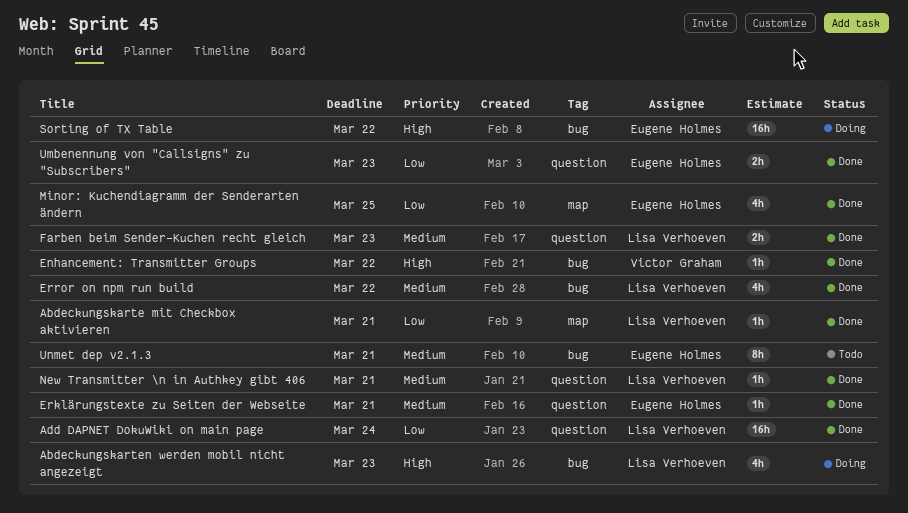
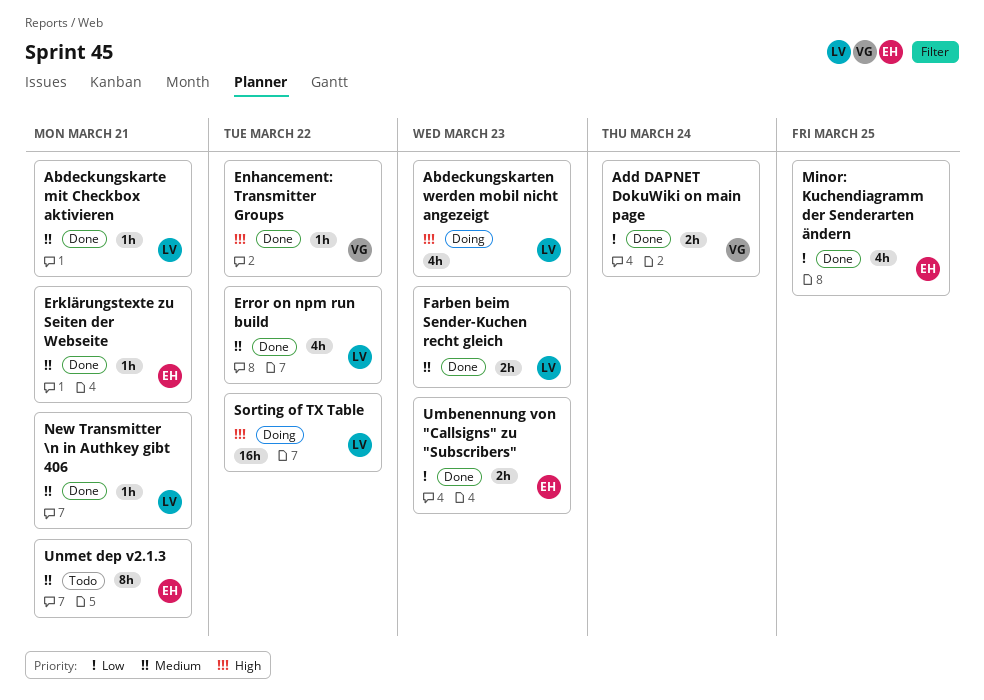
Abdeckungskarte mit Checkbox aktivieren, priority: Low -> Medium
Add DAPNET DokuWiki on main page, owner: Lisa Verhoeven -> Victor Graham
Add DAPNET DokuWiki on main page, estimate: 16h -> 2h
Sorting of TX Table, owner: Eugene Holmes -> Lisa Verhoeven

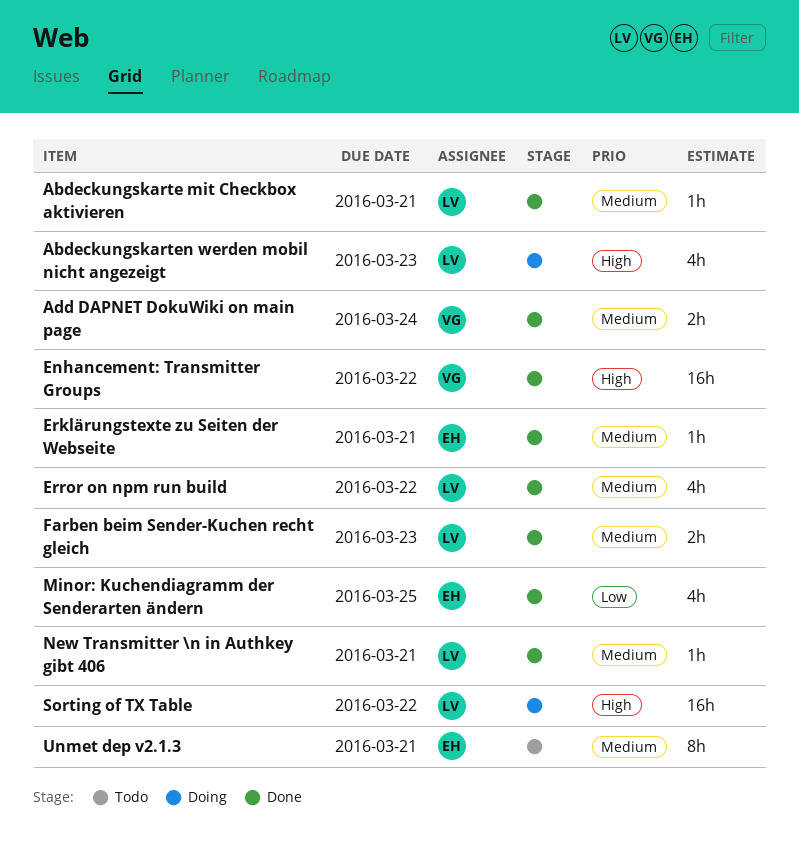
Add DAPNET DokuWiki on main page, priority: Low -> Medium
Enhancement: Transmitter Groups, estimate: 1h -> 16h
Umbenennung von "Callsigns" zu "Subscribers": present -> none

